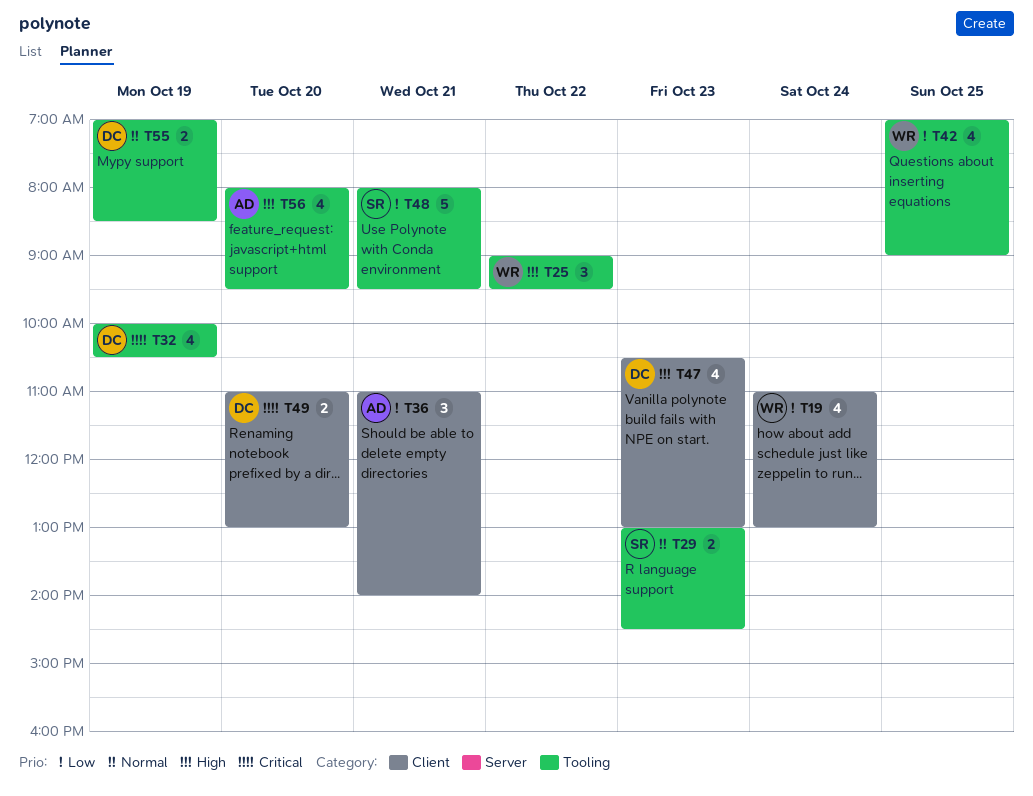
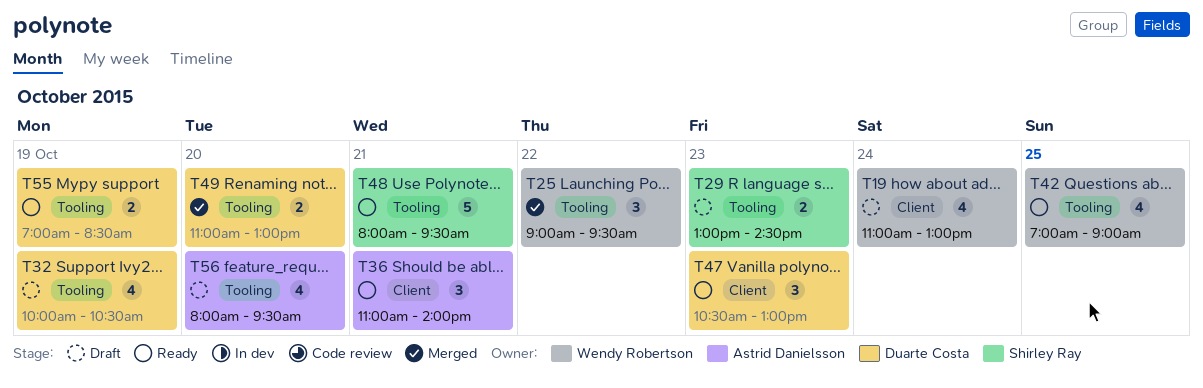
T47, estimate: 4 -> 3
T49, label: Client -> Tooling

